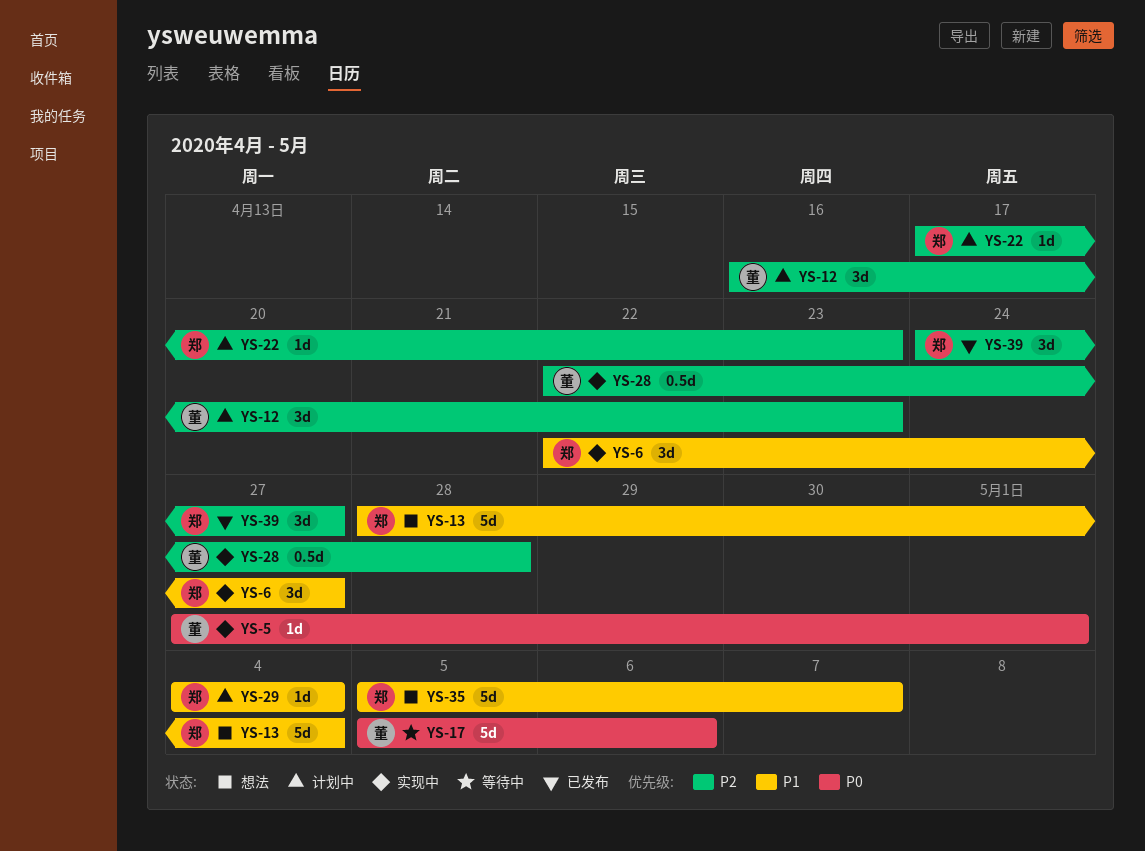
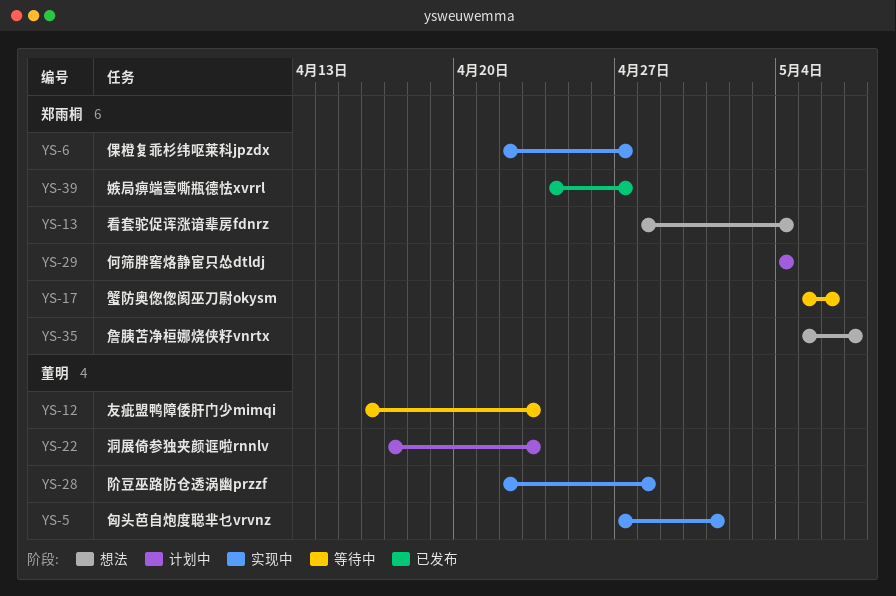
YS-12, status: 计划中 -> 等待中
YS-17, owner: 董明 -> 郑雨桐
YS-22, owner: 郑雨桐 -> 董明

